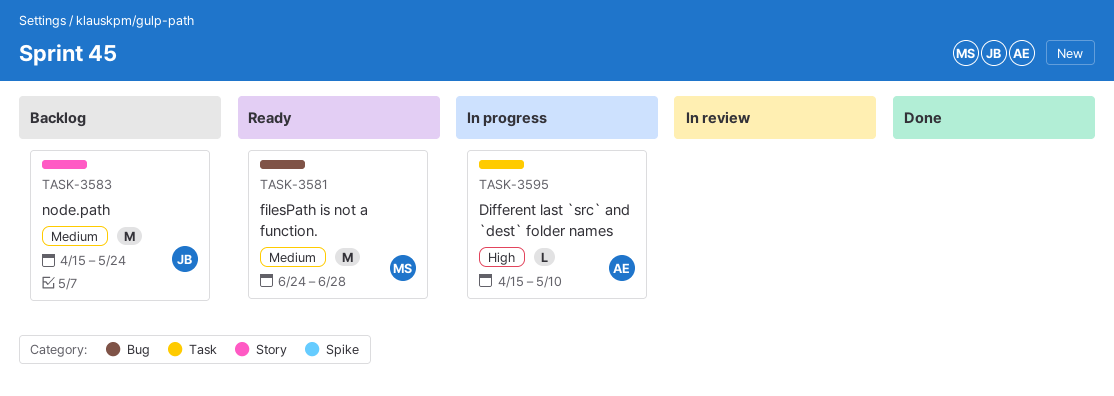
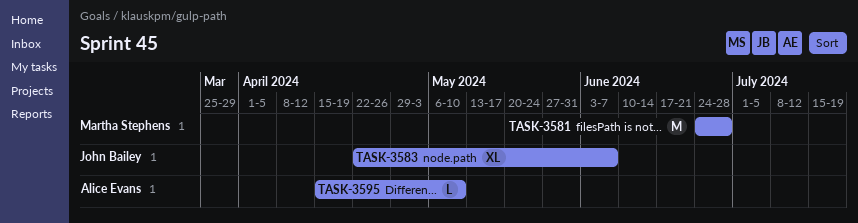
TASK-3583, estimate: M -> XL
TASK-3583, start: Apr 15 -> Apr 22
TASK-3583, due: May 24 -> Jun 7

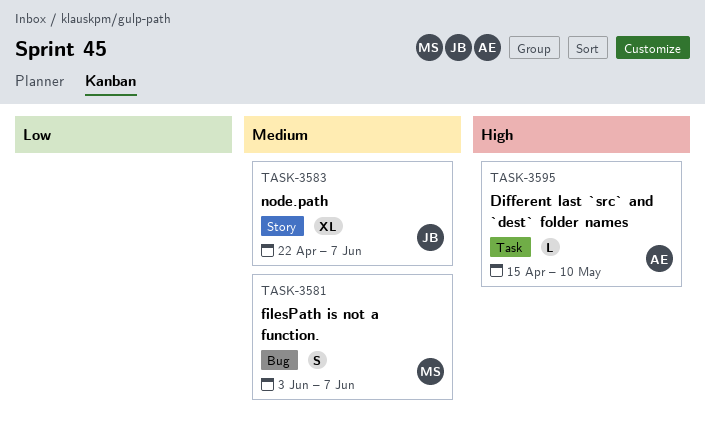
TASK-3581, estimate: M -> S
TASK-3581, start: Jun 24 -> Jun 3
TASK-3581, due: Jun 28 -> Jun 7

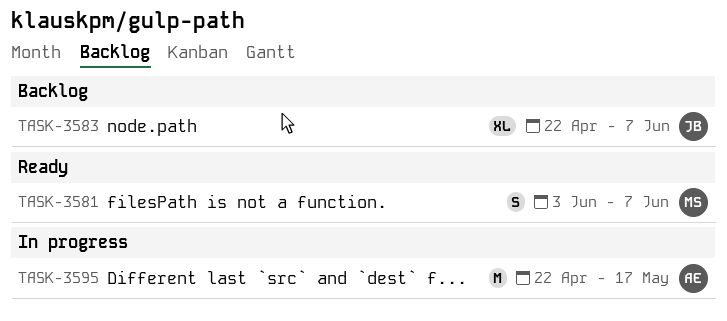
TASK-3595, estimate: L -> M
TASK-3595, start: Apr 15 -> Apr 22
TASK-3595, due: May 10 -> May 17

